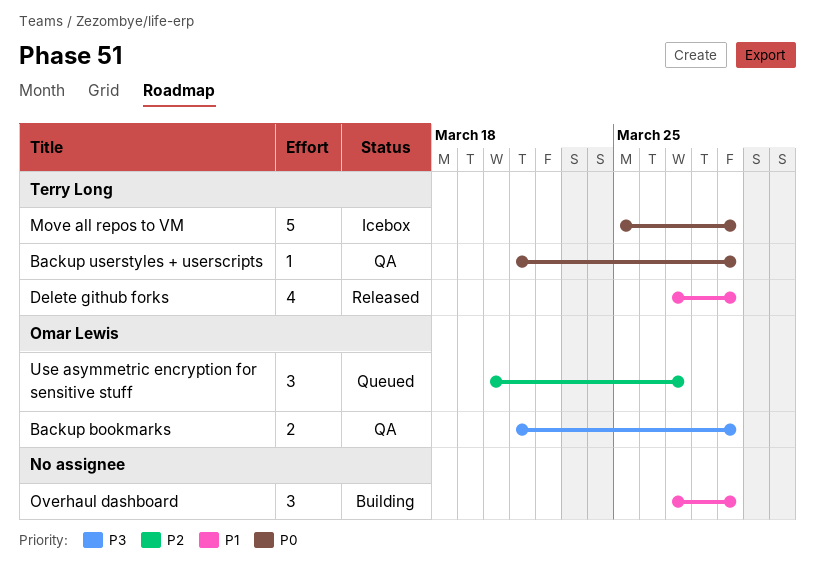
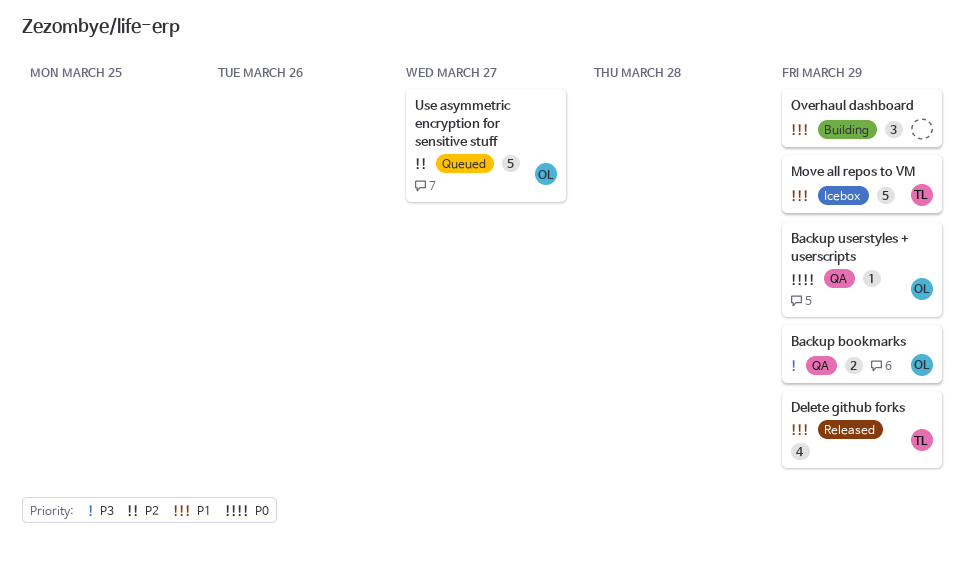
Backup userstyles + userscripts, owner: Terry Long -> Omar Lewis
Move all repos to VM, priority: P0 -> P1
Use asymmetric encryption for sensitive stuff, estimate: 3 -> 5

